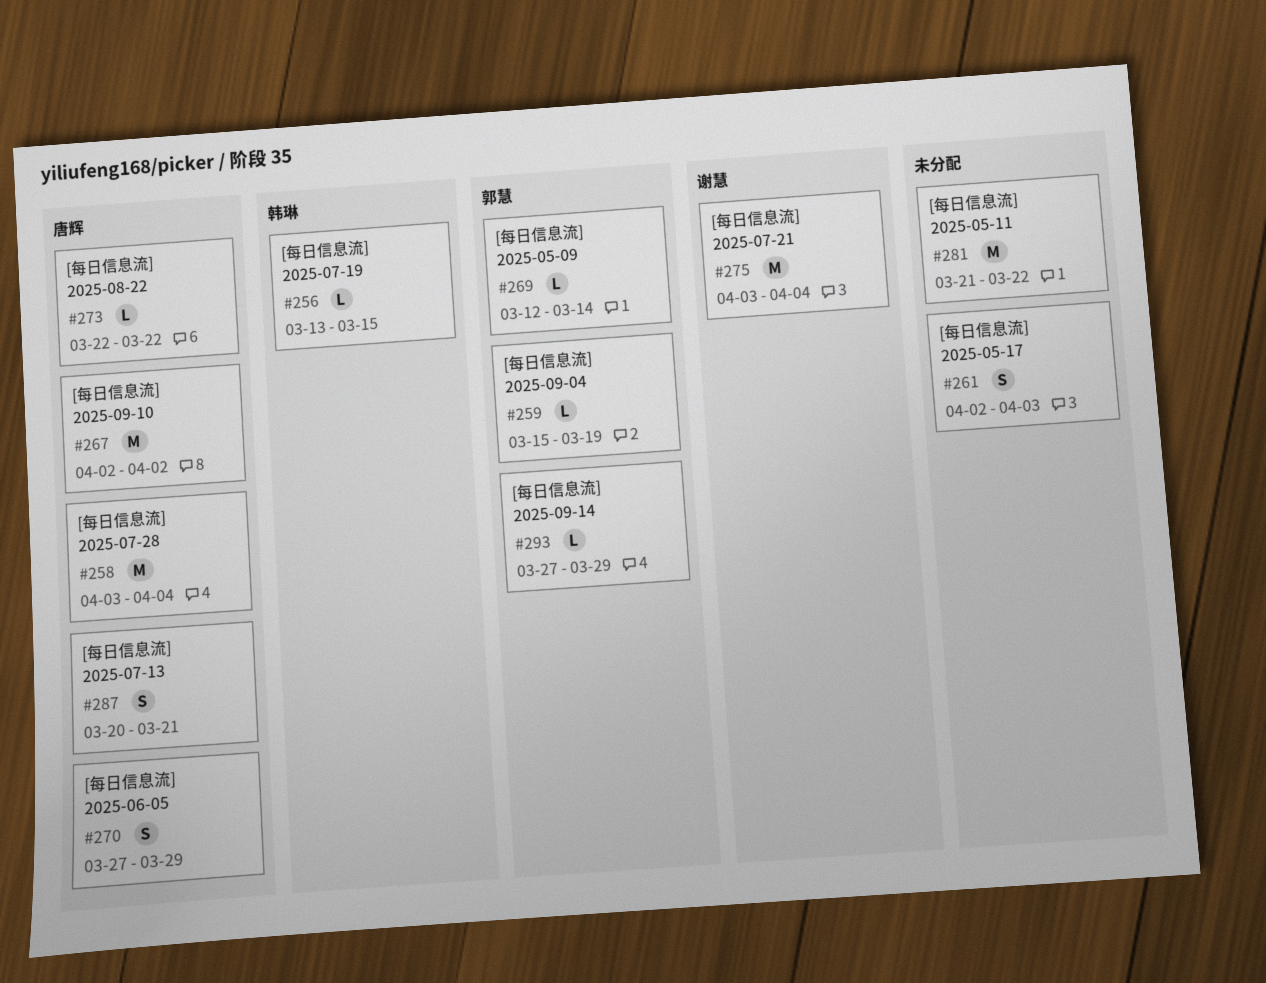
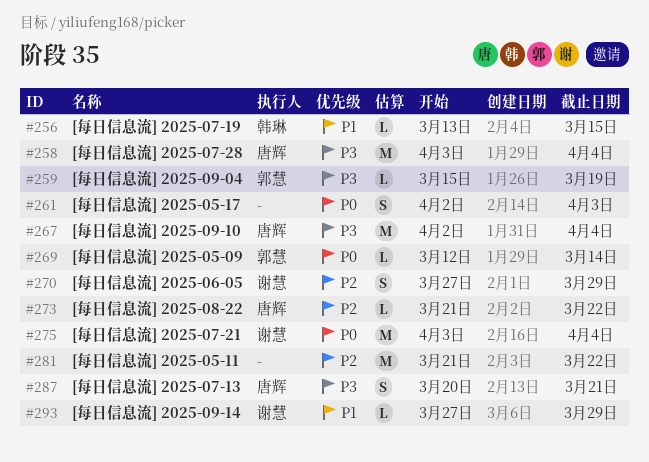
#267, due: Apr 2 -> Apr 4
#270, owner: 唐辉 -> 谢慧
#273, start: Mar 22 -> Mar 21
#293, owner: 郭慧 -> 谢慧

